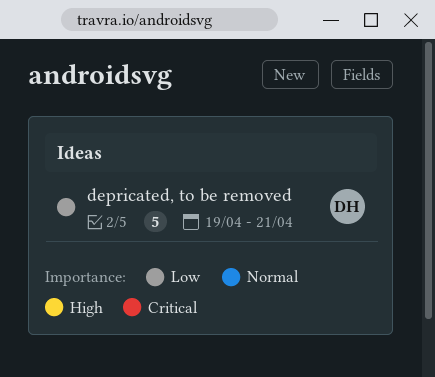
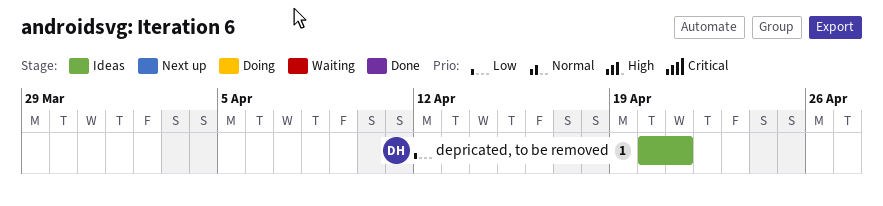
depricated, to be removed, estimate: 5 -> 1
depricated, to be removed, start: Apr 19 -> Apr 20

